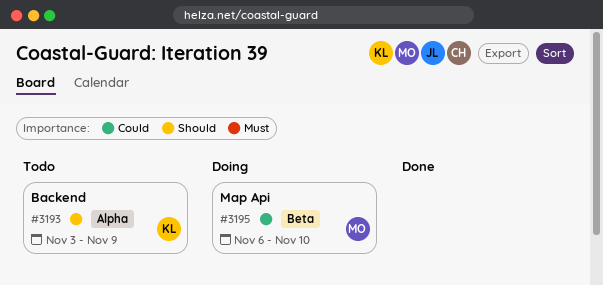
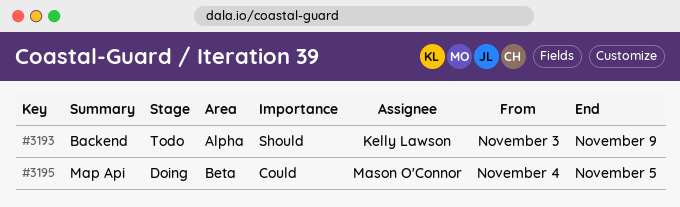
#3195, start: Nov 6 -> Nov 4
#3195, due: Nov 10 -> Nov 5

